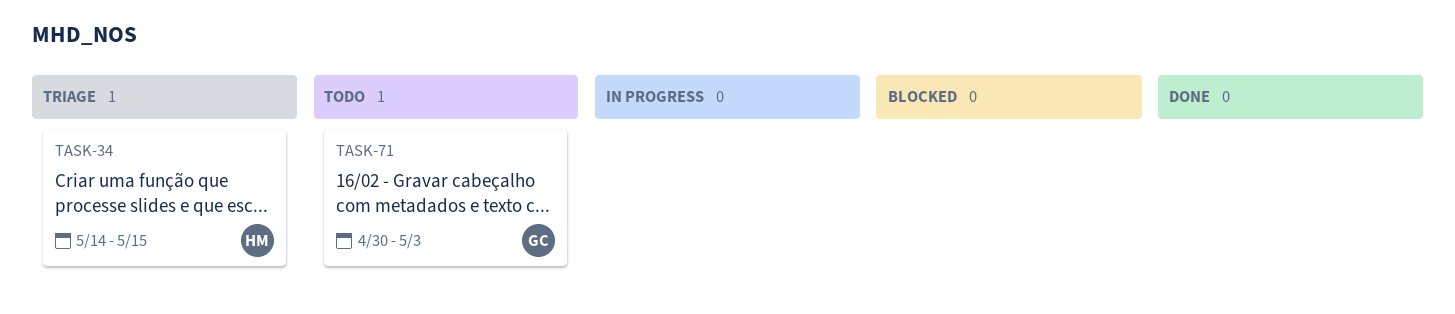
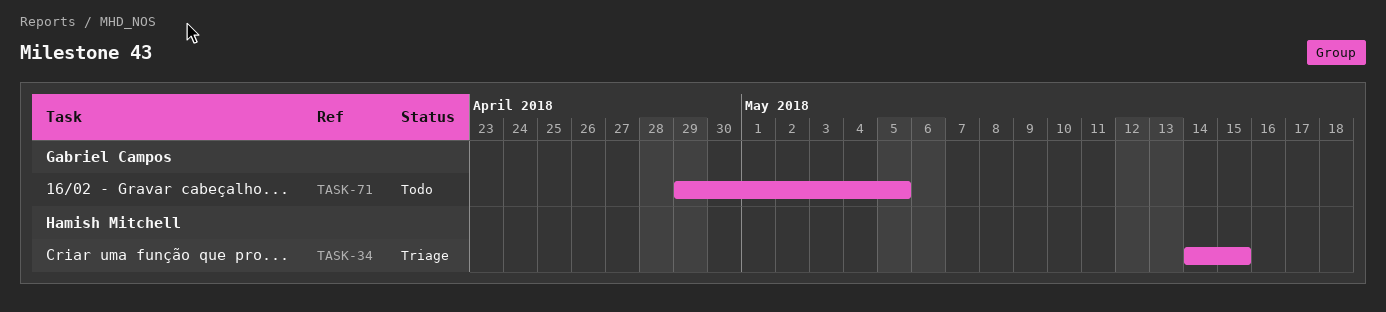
TASK-71, start: Apr 30 -> Apr 29
TASK-71, due: May 3 -> May 5

